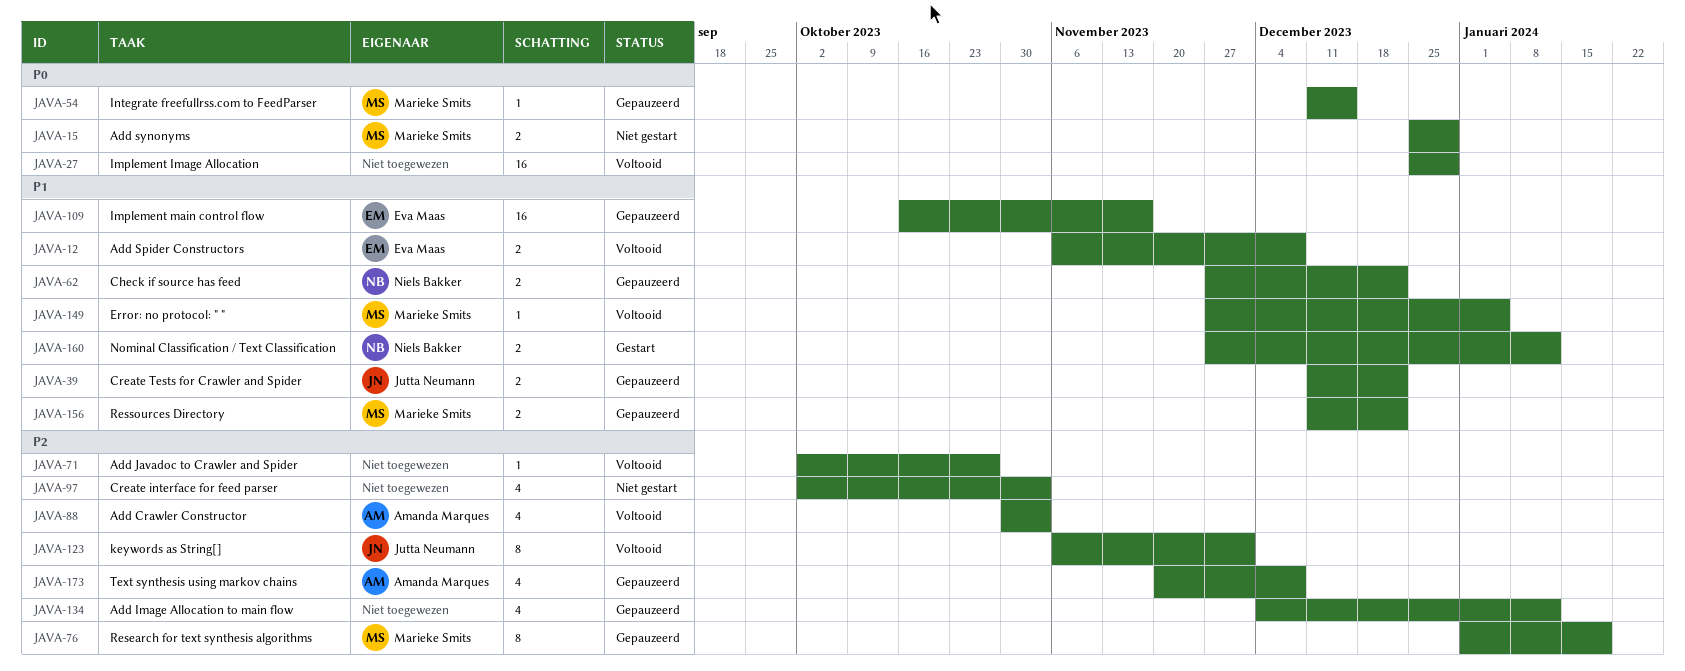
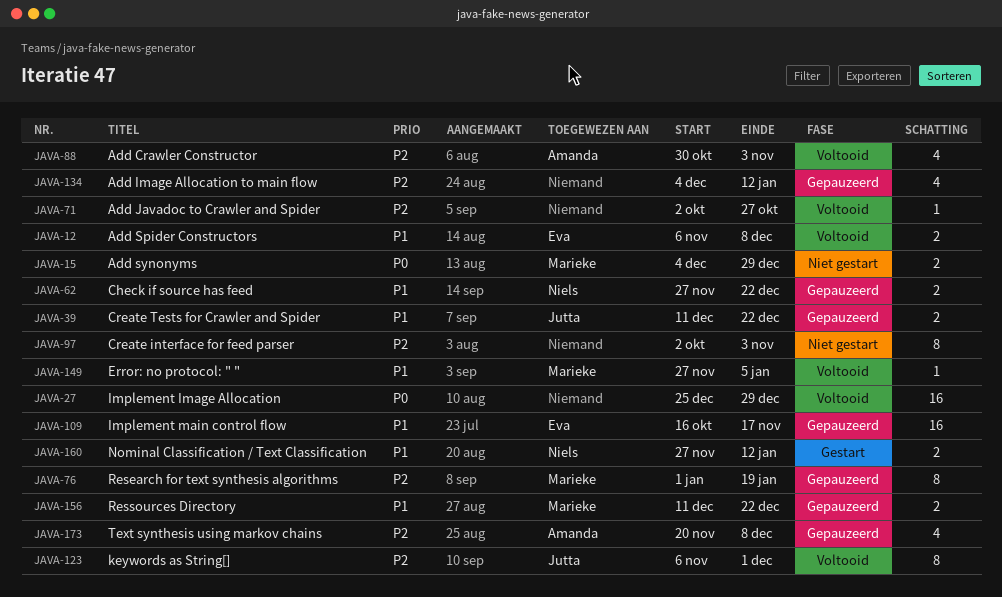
JAVA-15, start: Dec 25 -> Dec 4
JAVA-54: present -> none
JAVA-97, estimate: 4 -> 8

